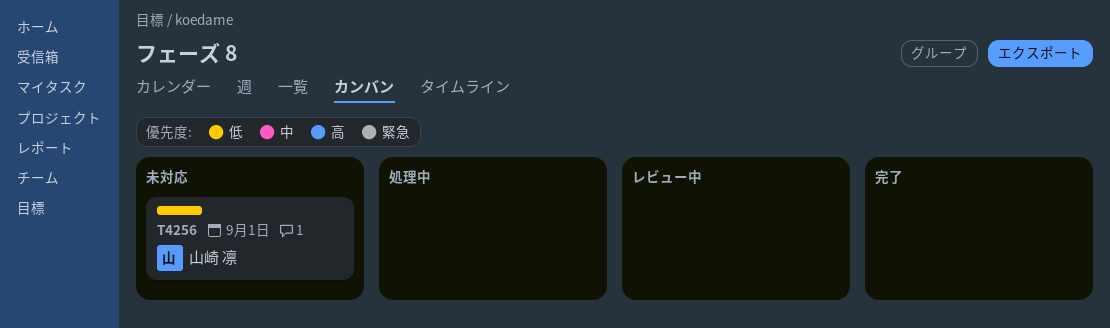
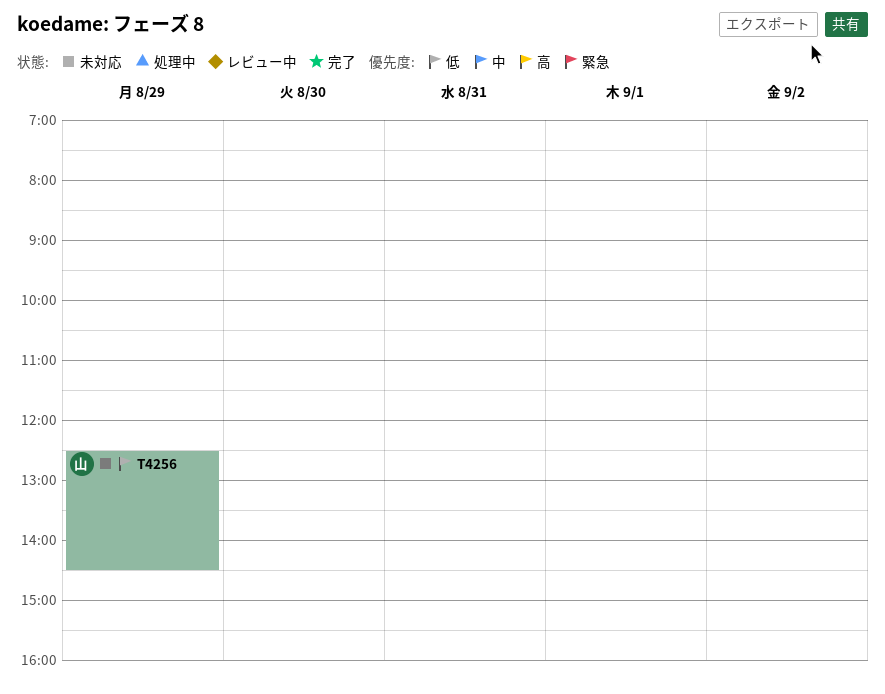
T4256, day: Sep 1 -> Aug 29

